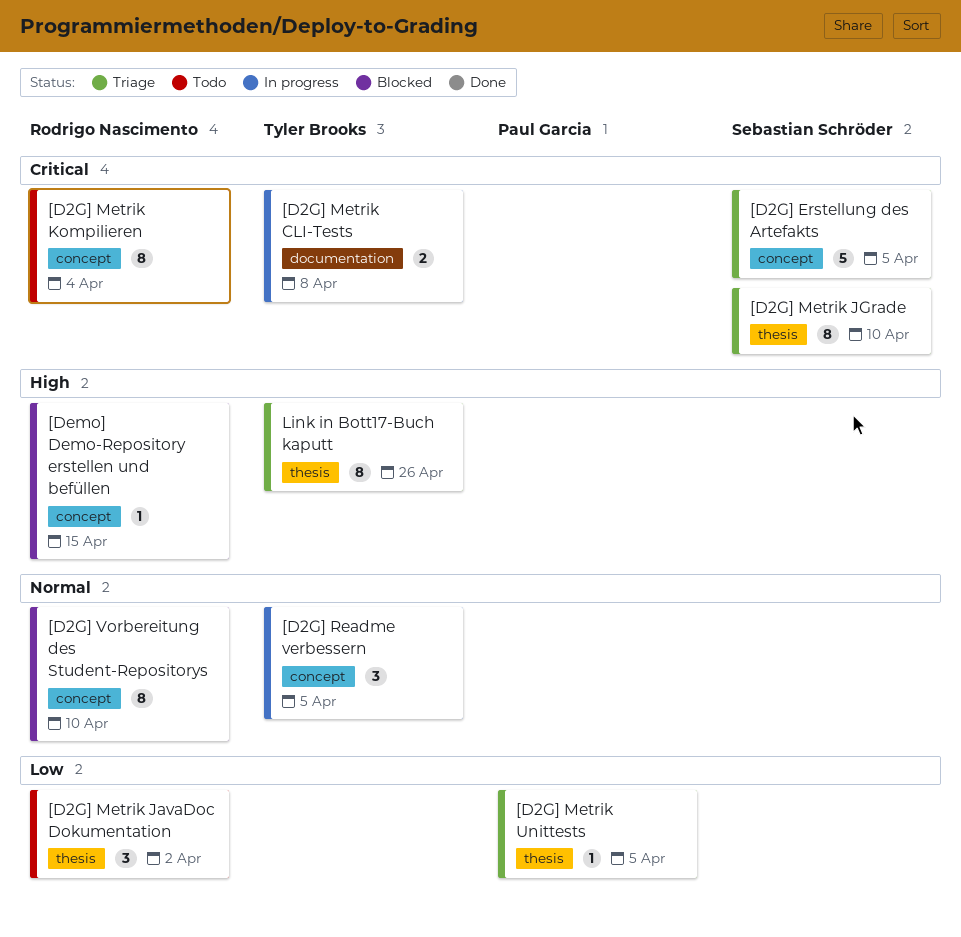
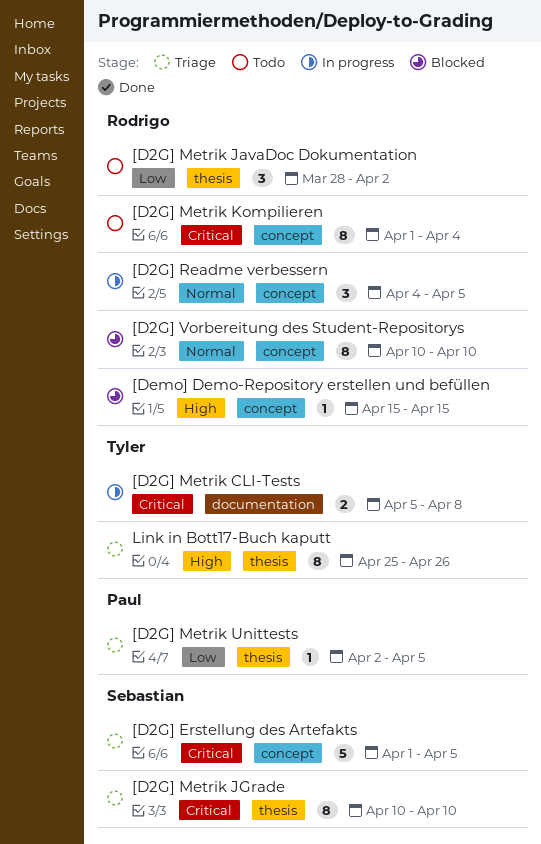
[D2G] Readme verbessern, owner: Tyler Brooks -> Rodrigo Nascimento

